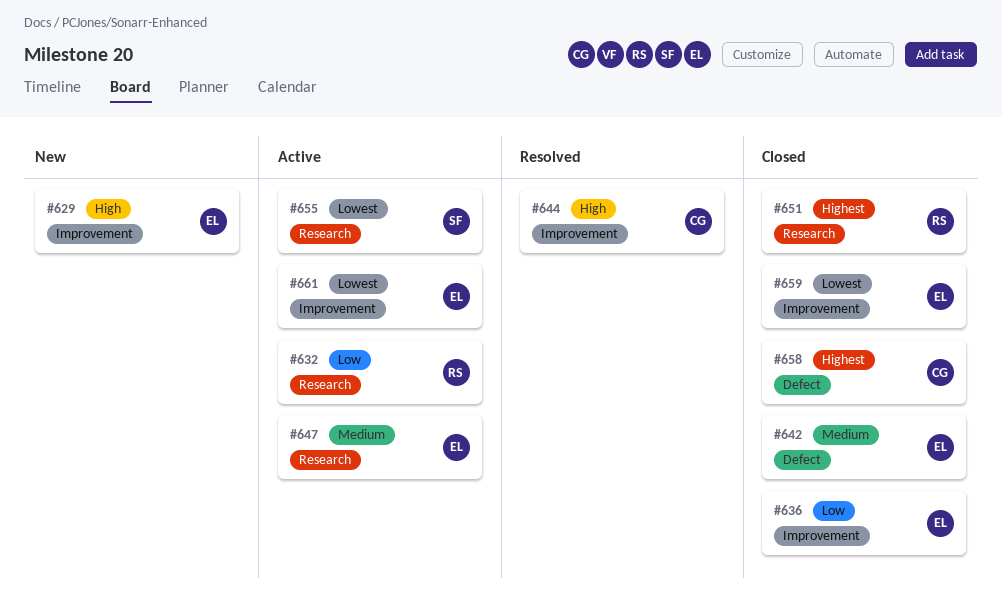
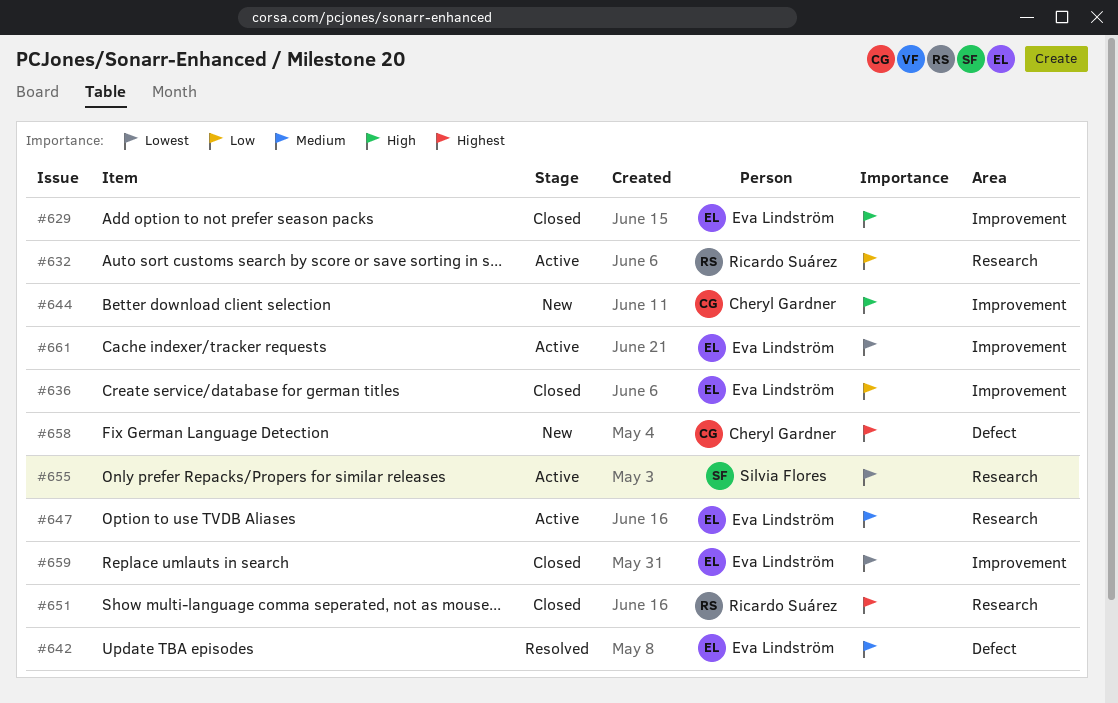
#629, status: New -> Closed
#642, status: Closed -> Resolved
#644, status: Resolved -> New
#658, status: Closed -> New

